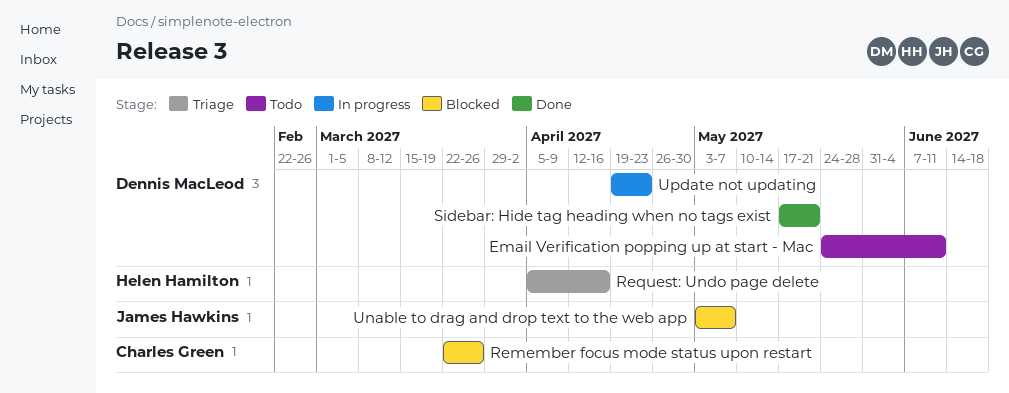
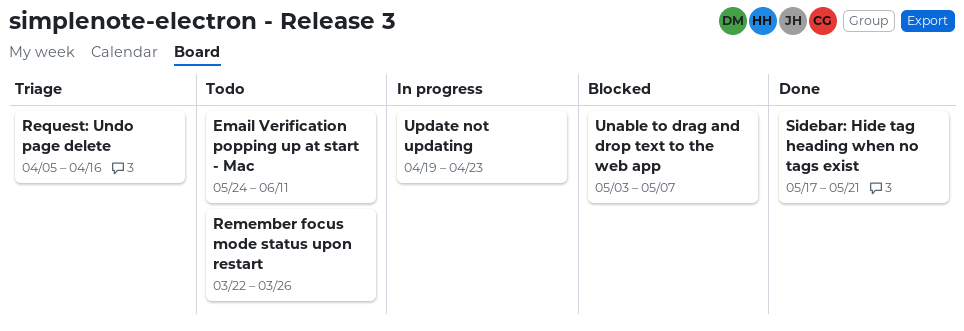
Remember focus mode status upon restart, status: Blocked -> Todo

